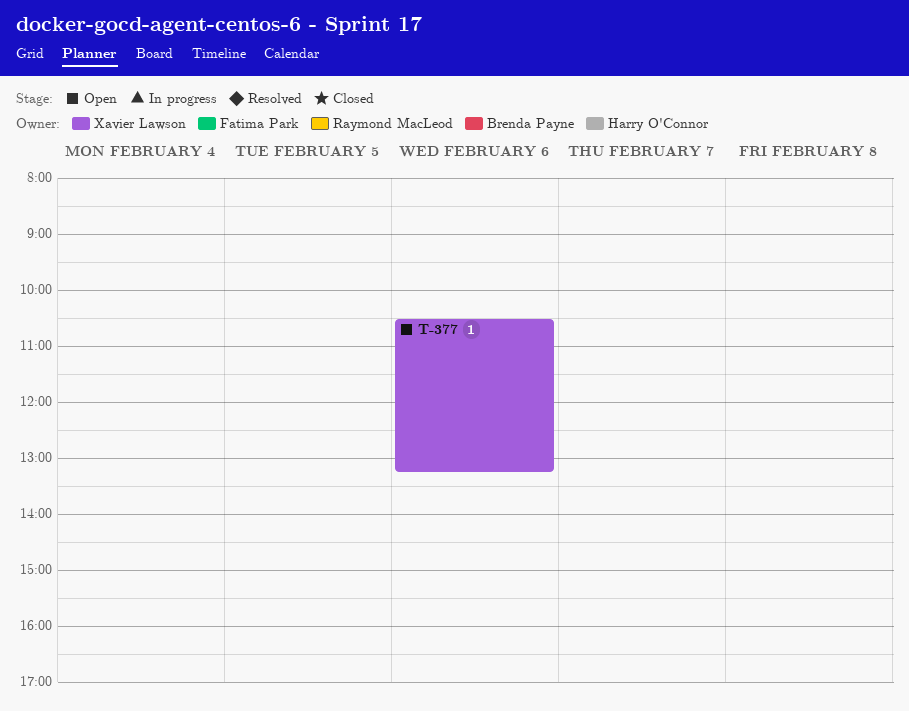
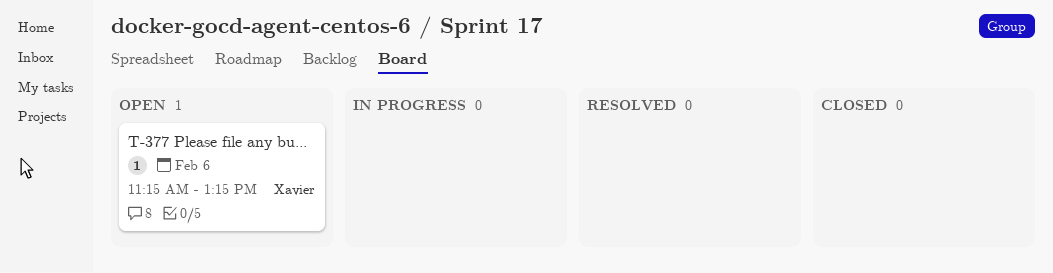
T-377, begins: 10:30 -> 11:15

